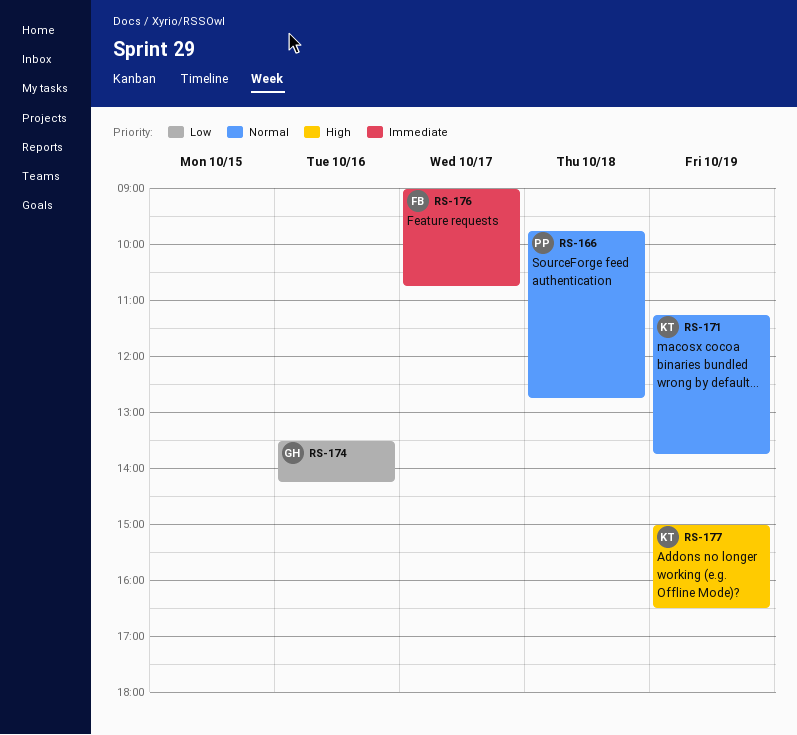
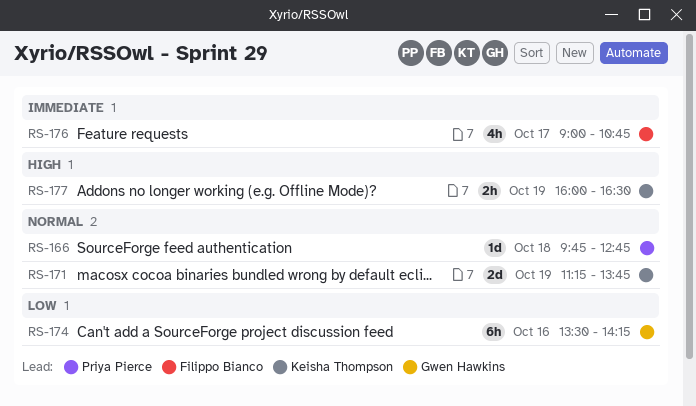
RS-177, begins: 15:00 -> 16:00

